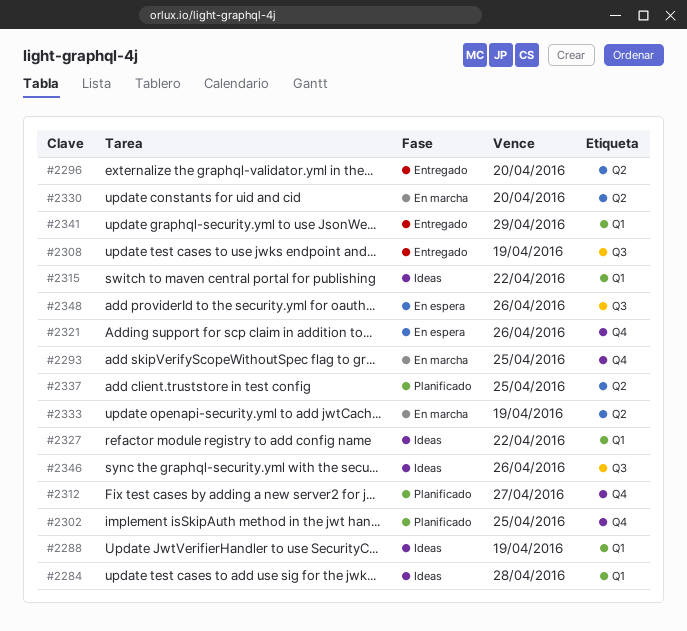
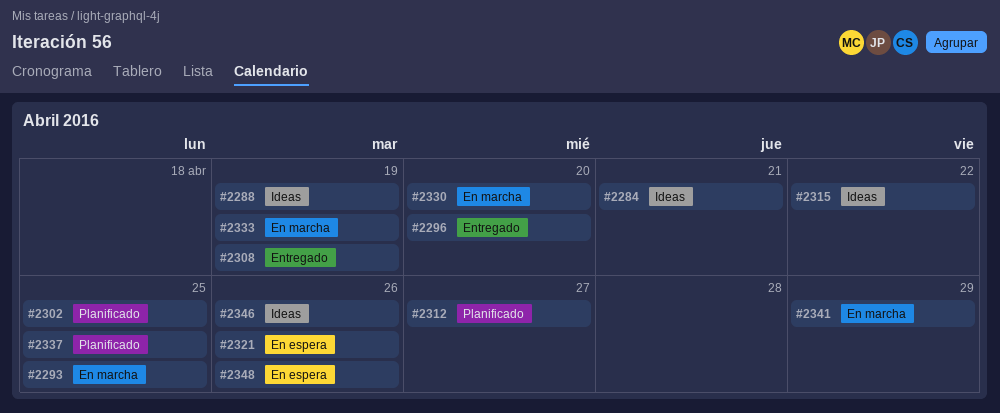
#2284, due: Apr 28 -> Apr 21
#2327: present -> none
#2341, status: Entregado -> En marcha

